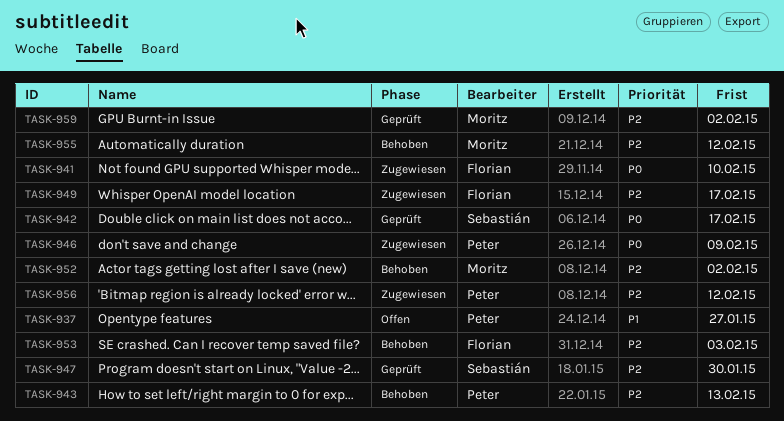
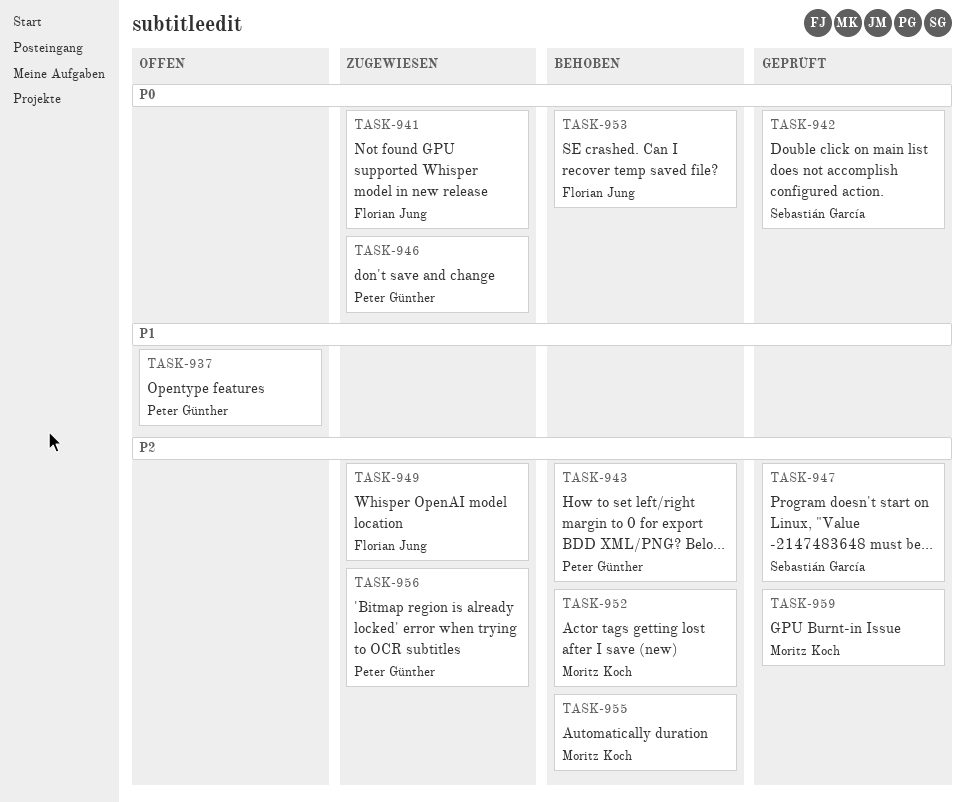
TASK-953, priority: P2 -> P0

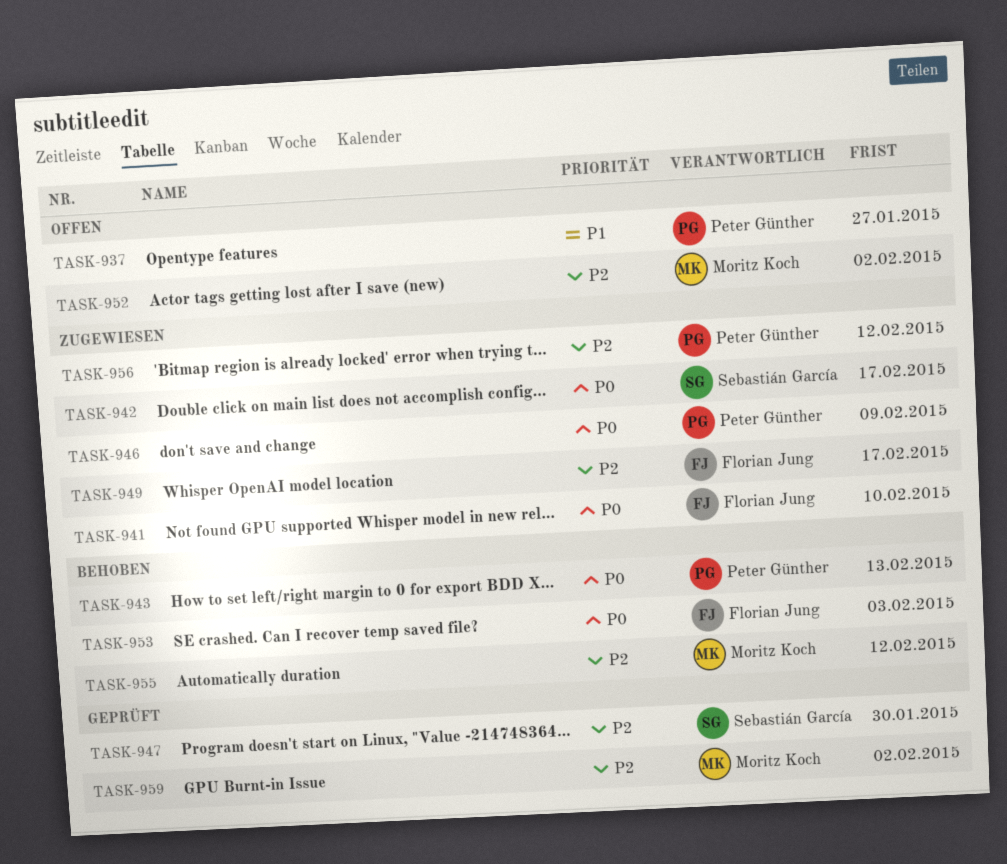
TASK-942, status: Geprüft -> Zugewiesen
TASK-943, priority: P2 -> P0
TASK-952, status: Behoben -> Offen

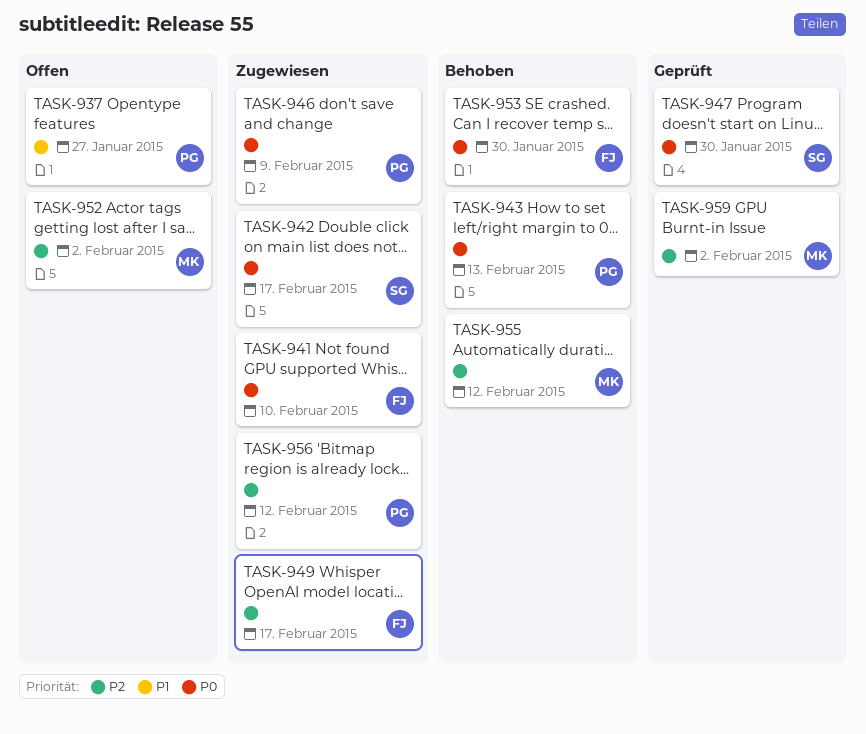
TASK-947, priority: P2 -> P0
TASK-953, due: Feb 3 -> Jan 30

